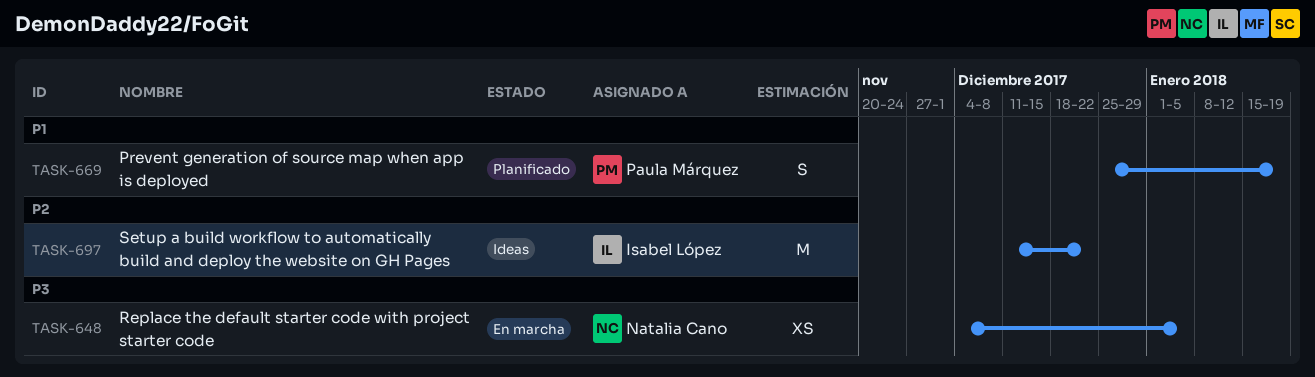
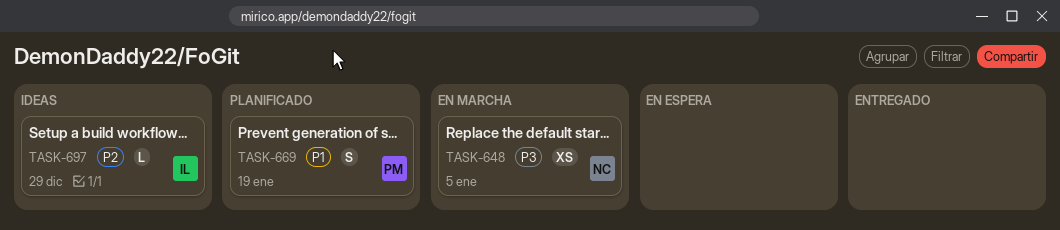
TASK-697, estimate: M -> L
TASK-697, due: Dec 22 -> Dec 29

